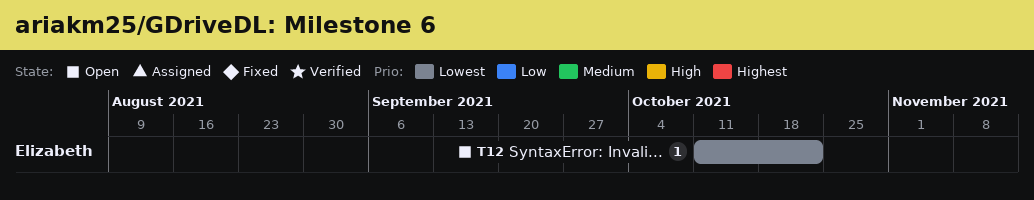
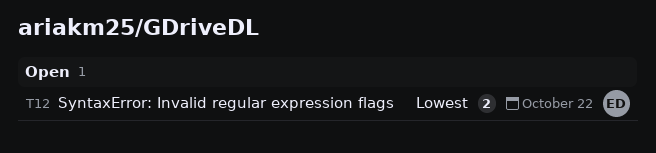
T12, estimate: 1 -> 2

